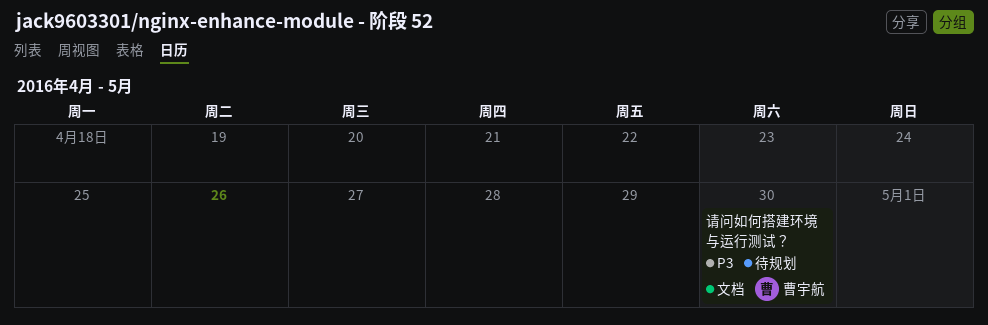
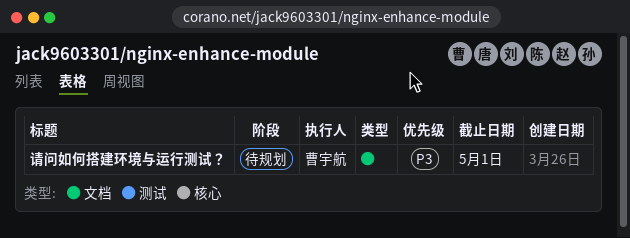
请问如何搭建环境与运行测试？, due: Apr 30 -> May 1

